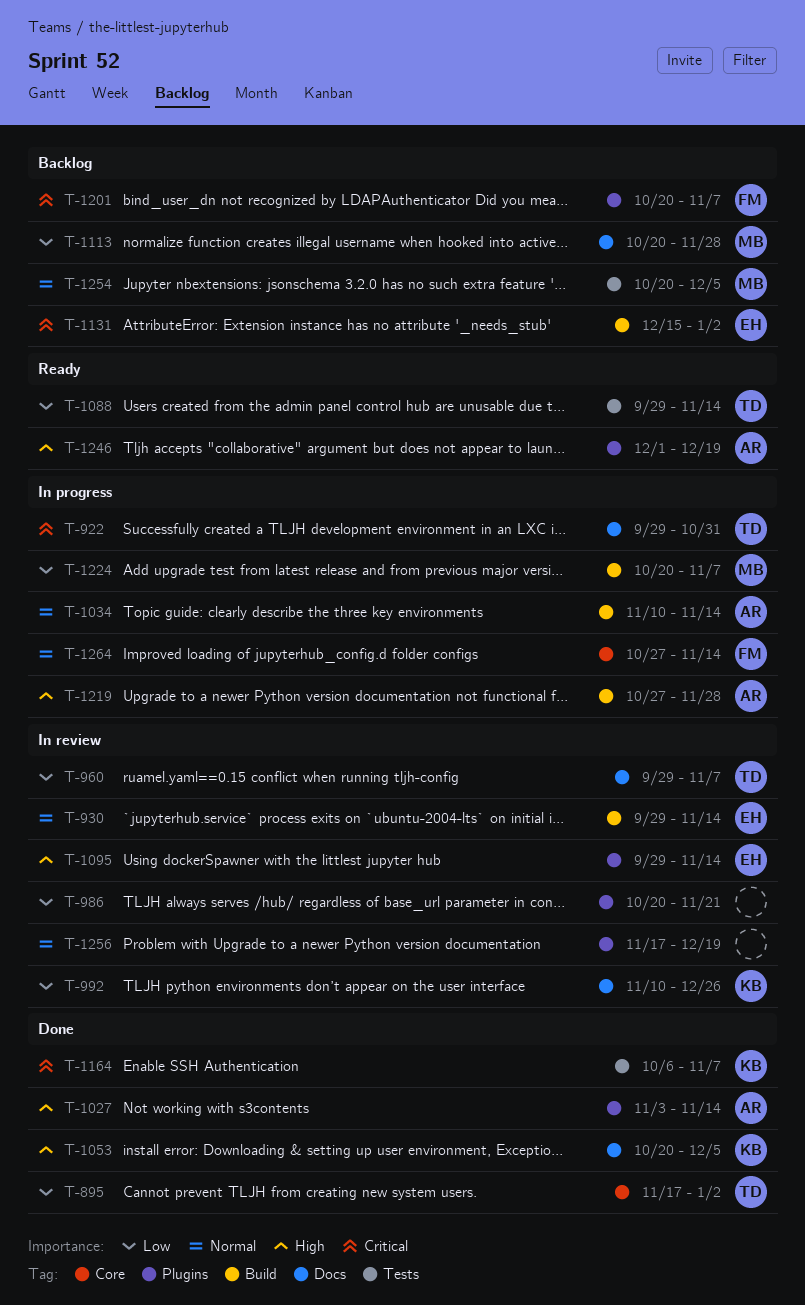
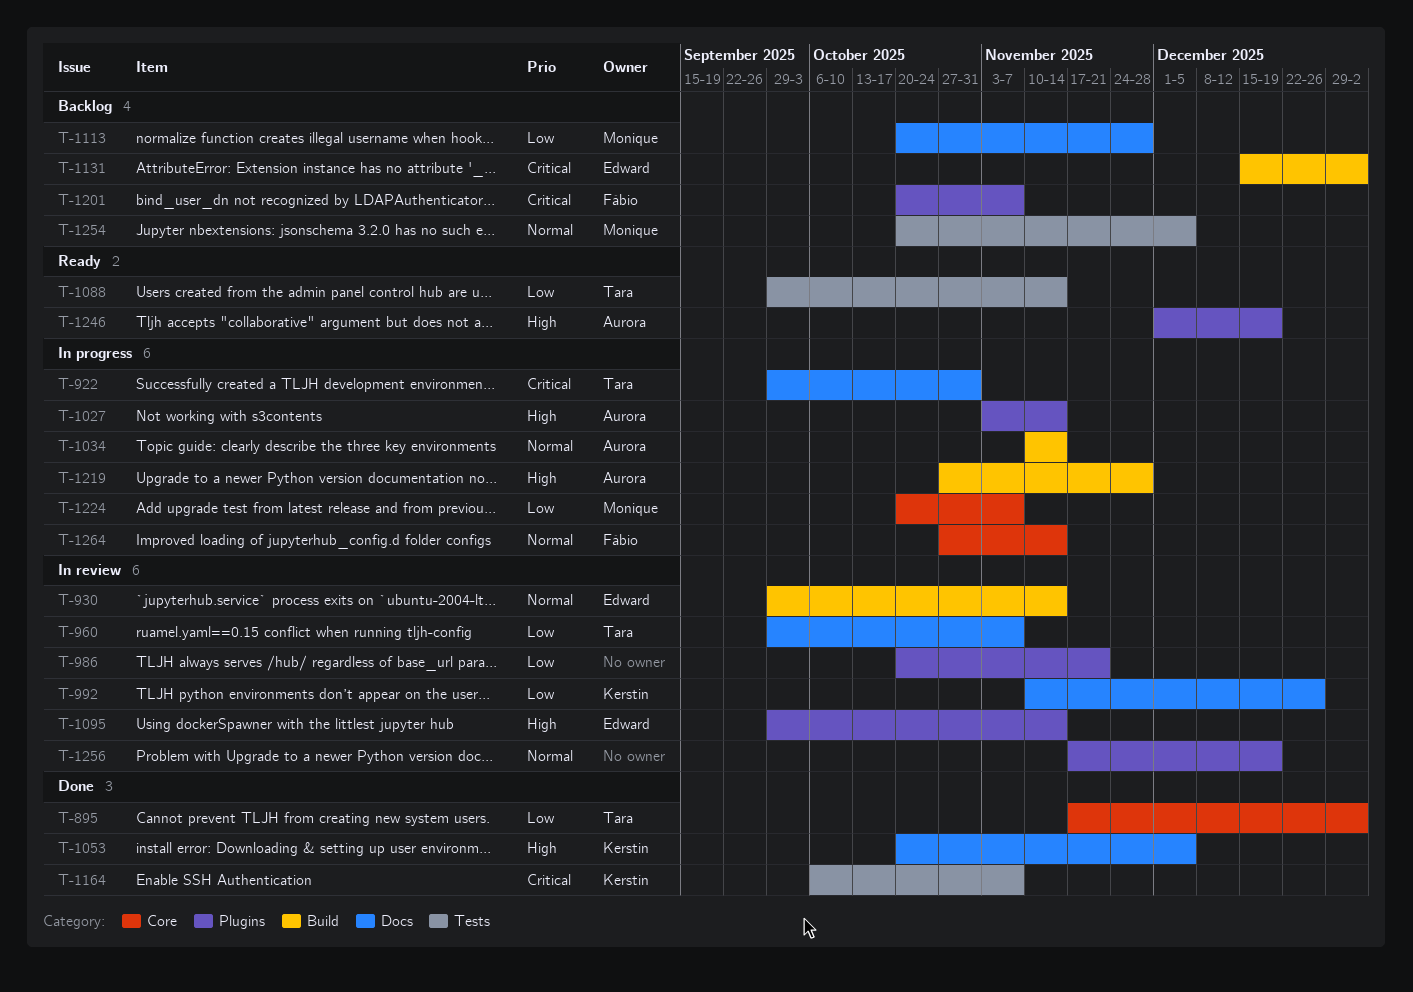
T-1027, status: Done -> In progress
T-1224, label: Build -> Core

